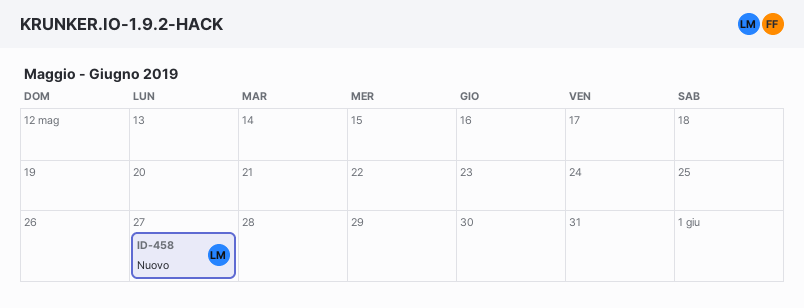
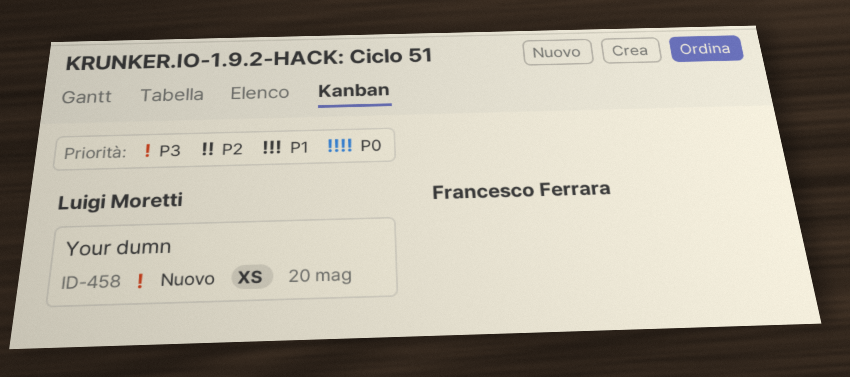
ID-458, due: May 27 -> May 20

